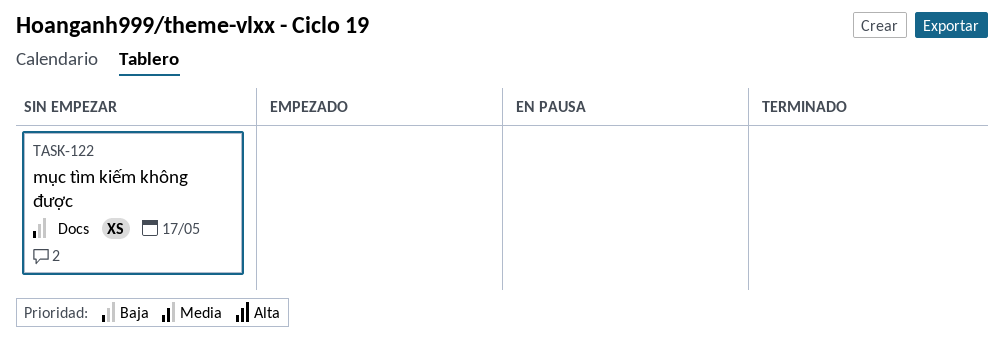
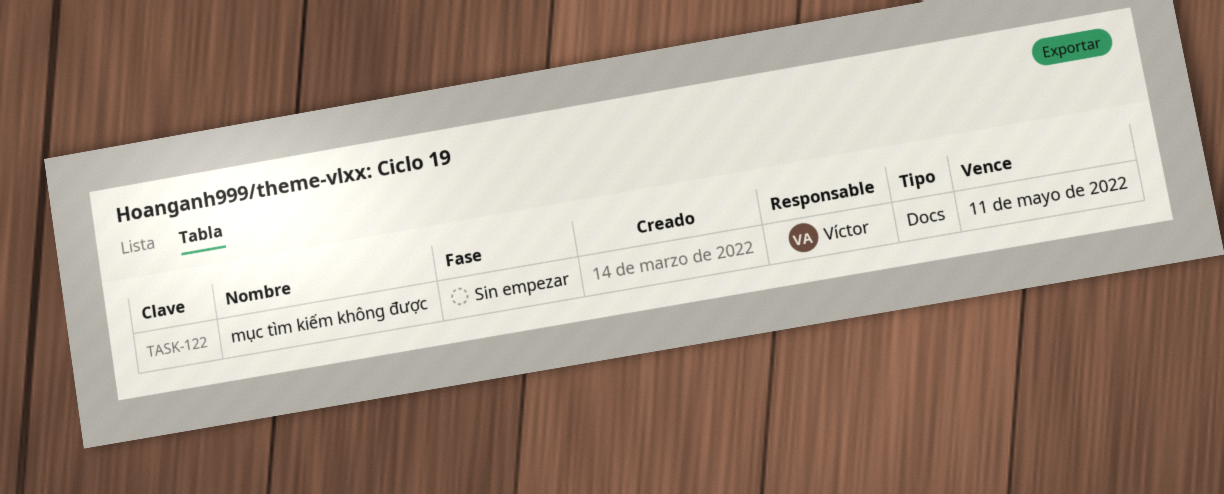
TASK-122, due: May 17 -> May 11

